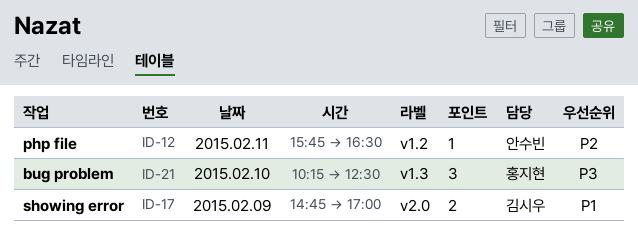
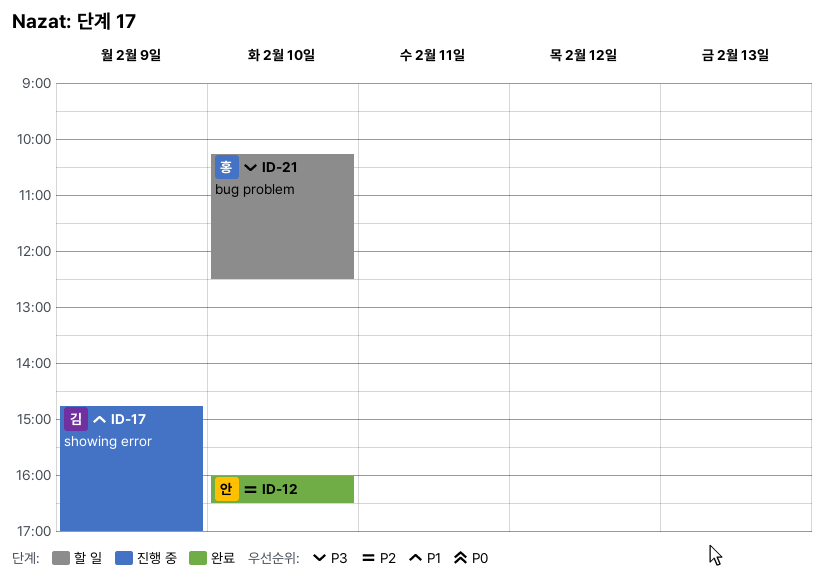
ID-12, day: Feb 11 -> Feb 10
ID-12, begins: 15:45 -> 16:00

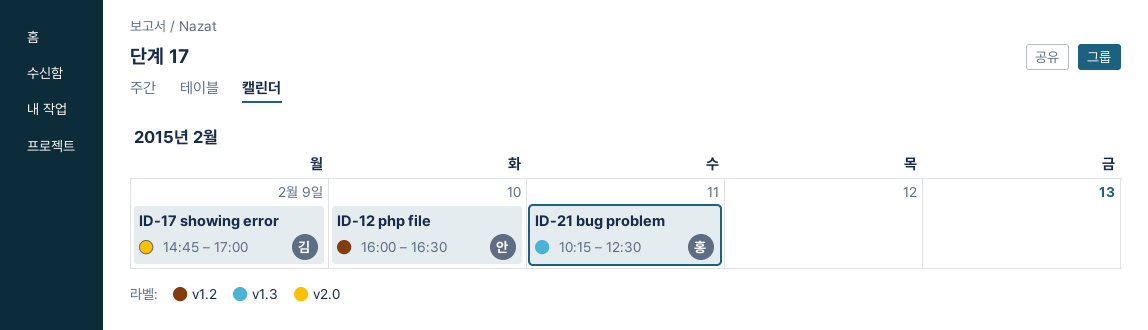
ID-21, day: Feb 10 -> Feb 11

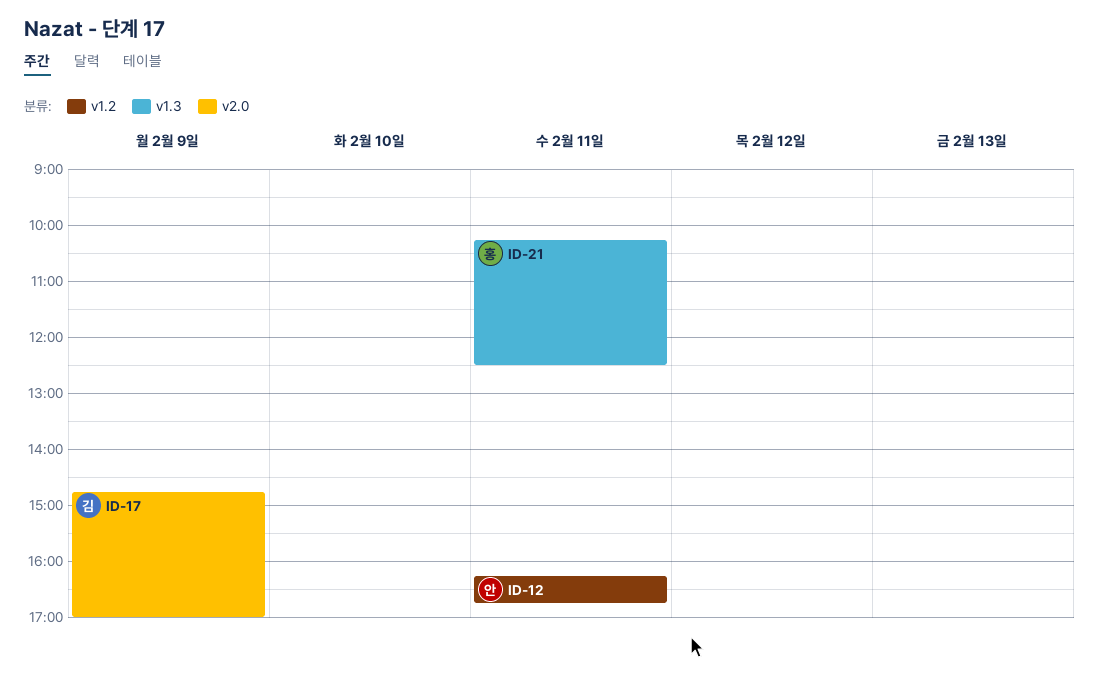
ID-12, day: Feb 10 -> Feb 11
ID-12, begins: 16:00 -> 16:15
ID-12, ends: 16:30 -> 16:45

